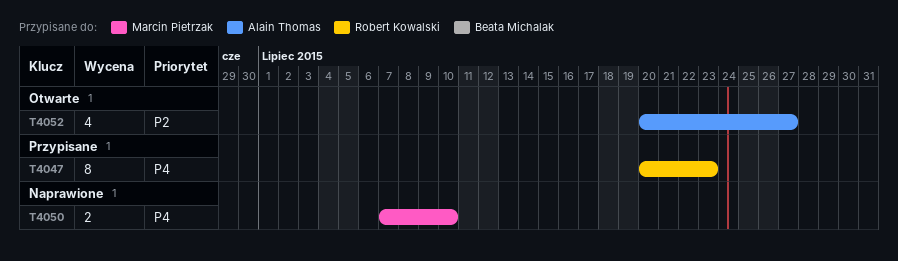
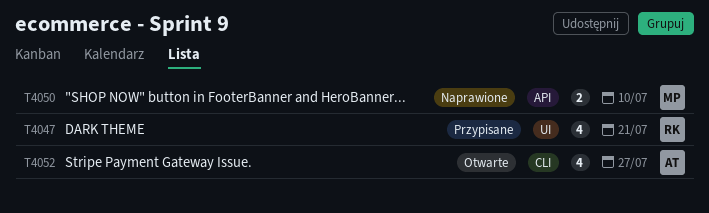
T4047, estimate: 8 -> 4
T4047, due: Jul 23 -> Jul 21

